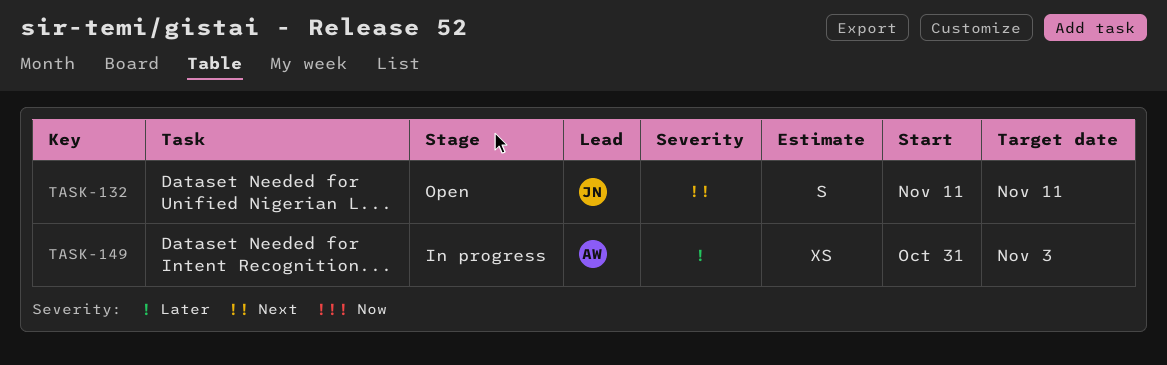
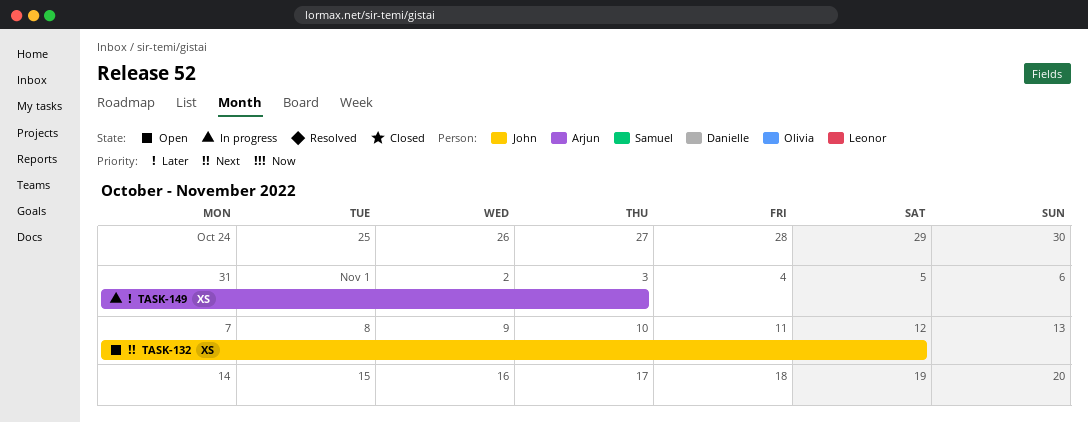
TASK-132, estimate: S -> XS
TASK-132, start: Nov 11 -> Nov 7
TASK-132, due: Nov 11 -> Nov 12

